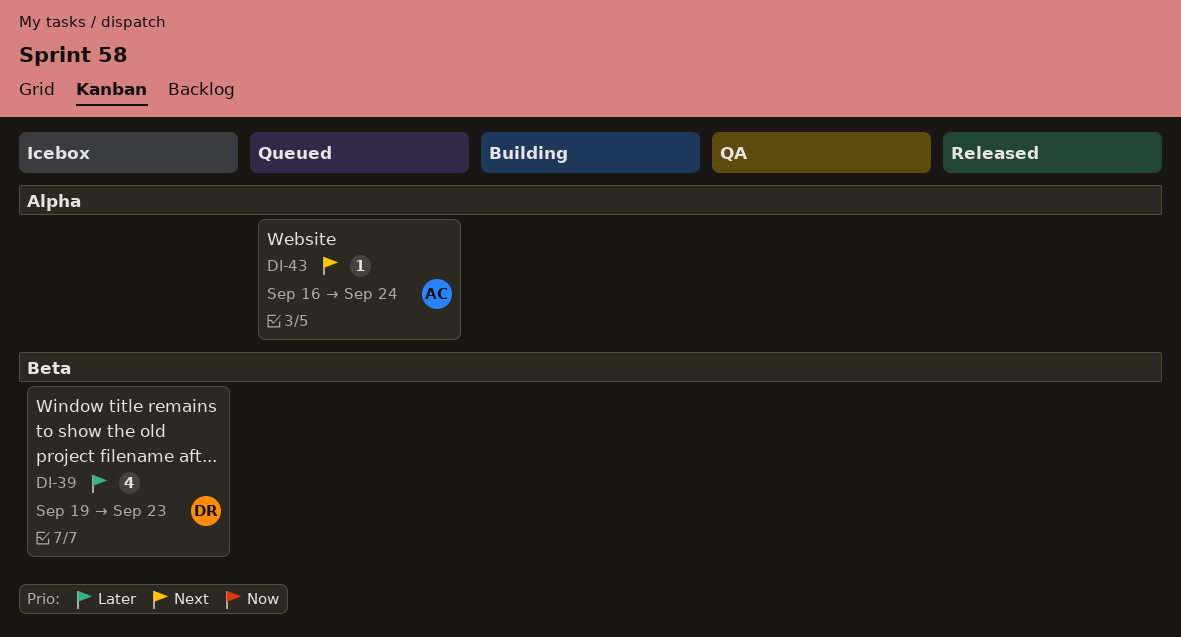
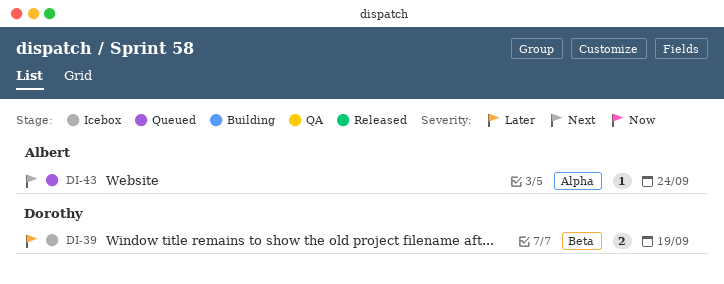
DI-39, estimate: 4 -> 2
DI-39, due: Sep 23 -> Sep 19

